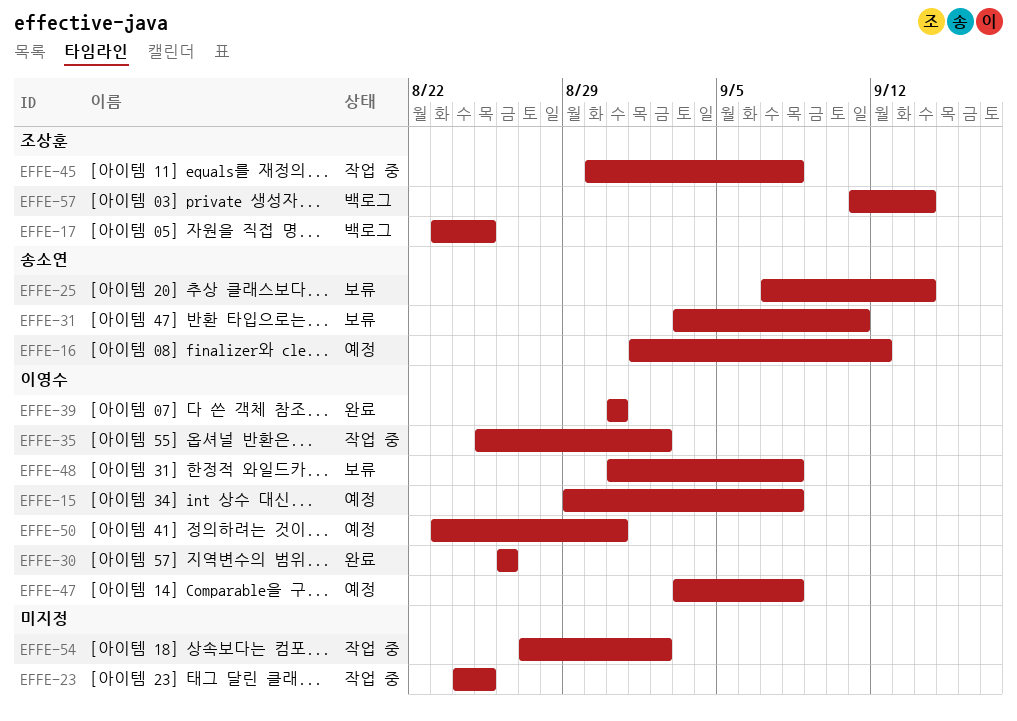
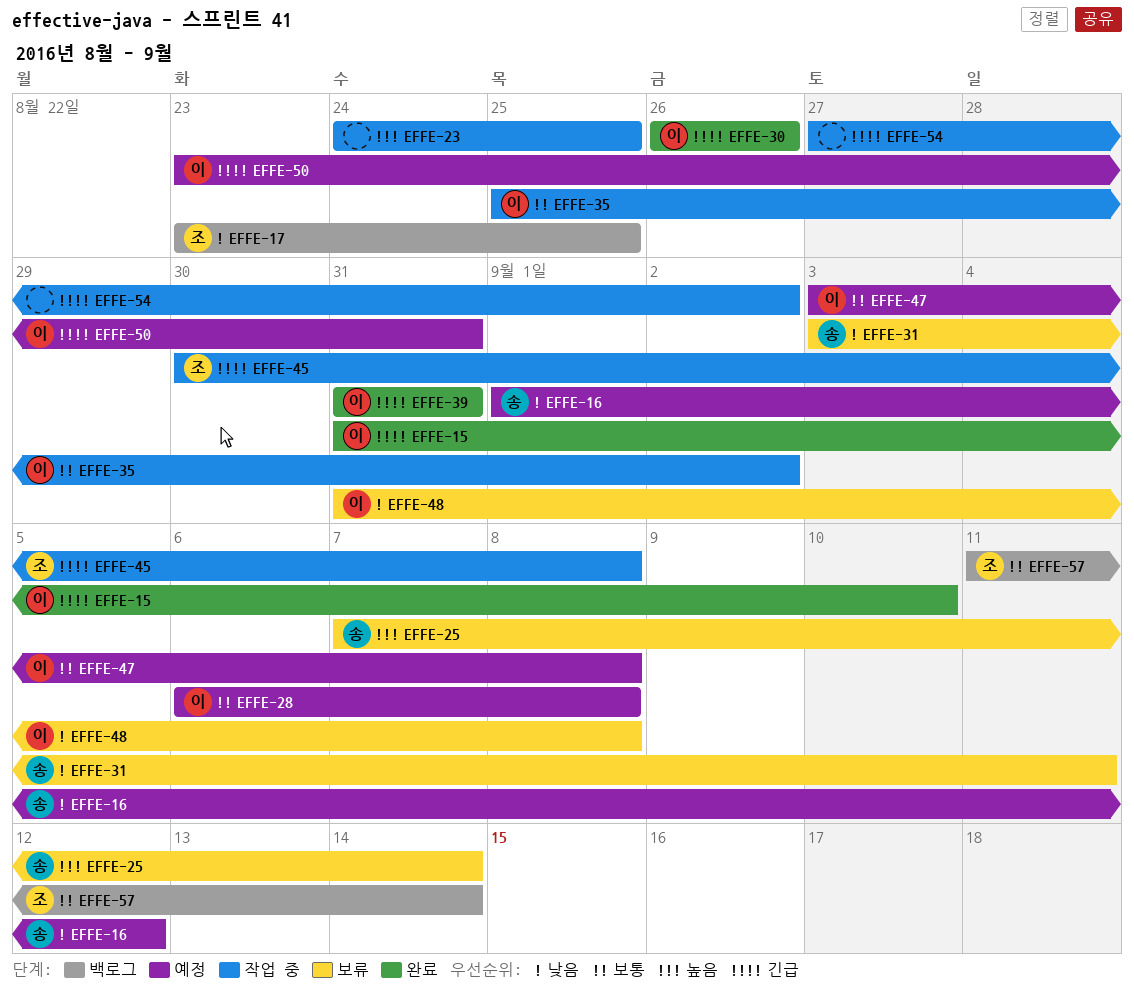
EFFE-15, status: 예정 -> 완료
EFFE-15, start: Aug 29 -> Aug 31
EFFE-15, due: Sep 8 -> Sep 10
EFFE-28: none -> present

